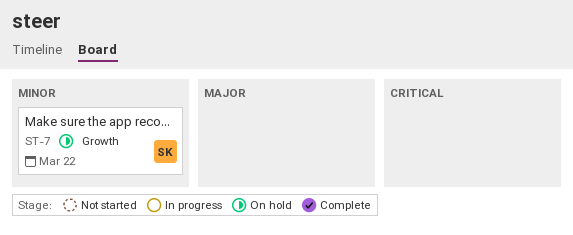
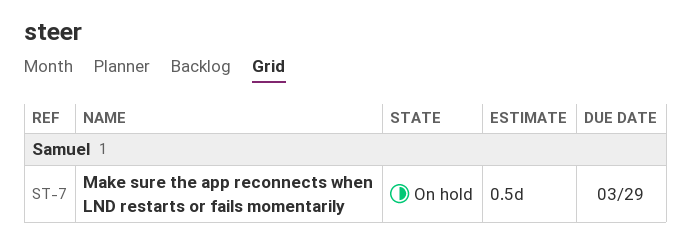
ST-7, due: Mar 22 -> Mar 29

